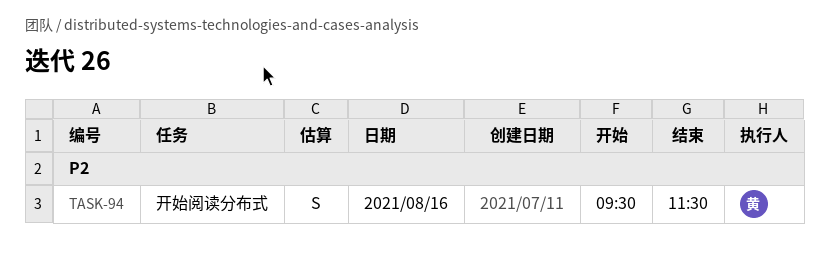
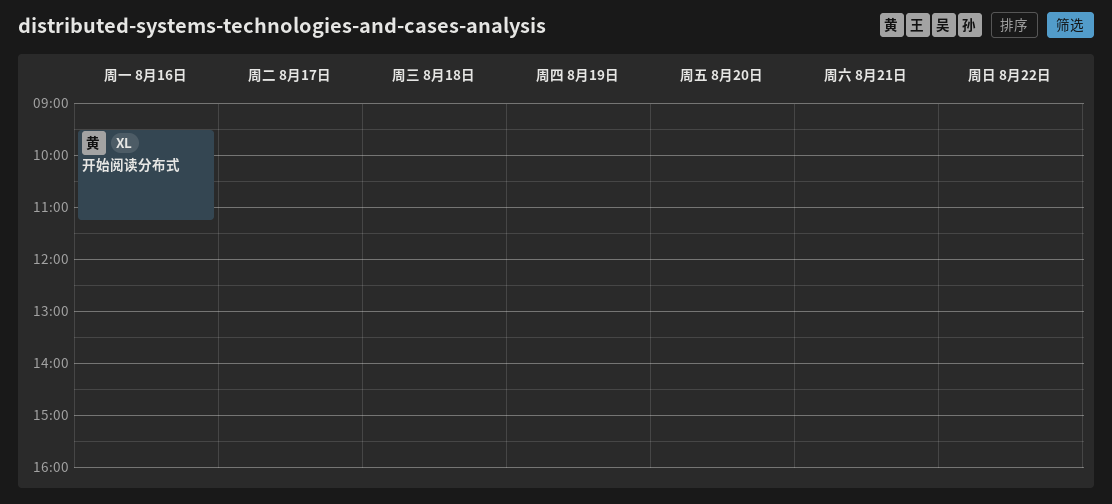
开始阅读分布式, estimate: S -> XL
开始阅读分布式, ends: 11:30 -> 11:15

